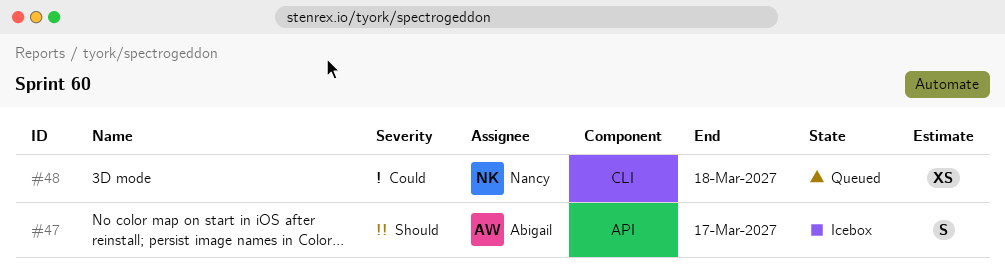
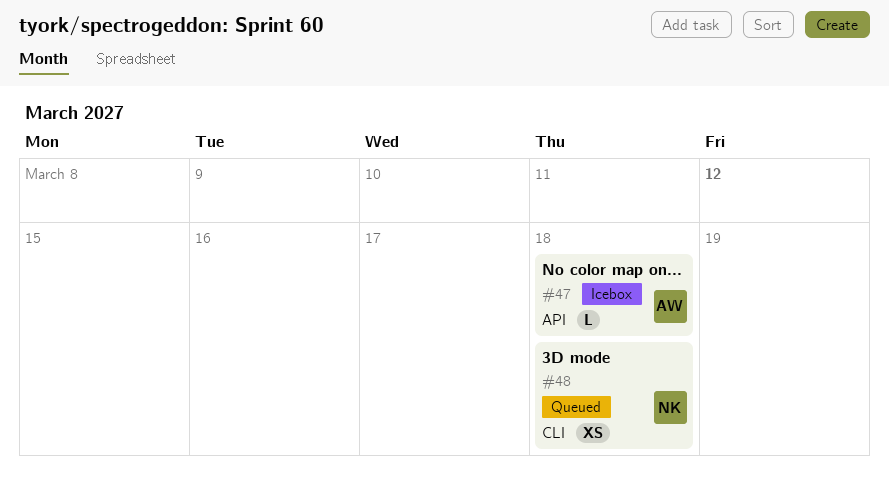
#47, estimate: S -> L
#47, due: Mar 17 -> Mar 18

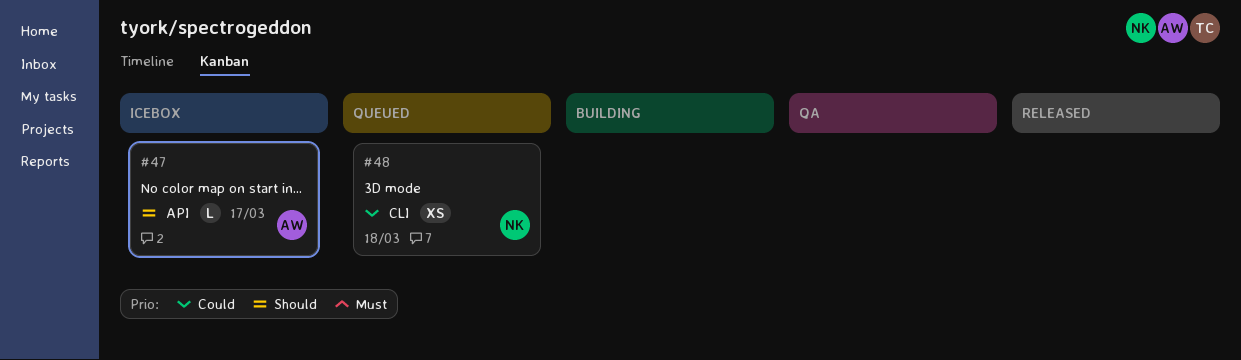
#47, due: Mar 18 -> Mar 17

